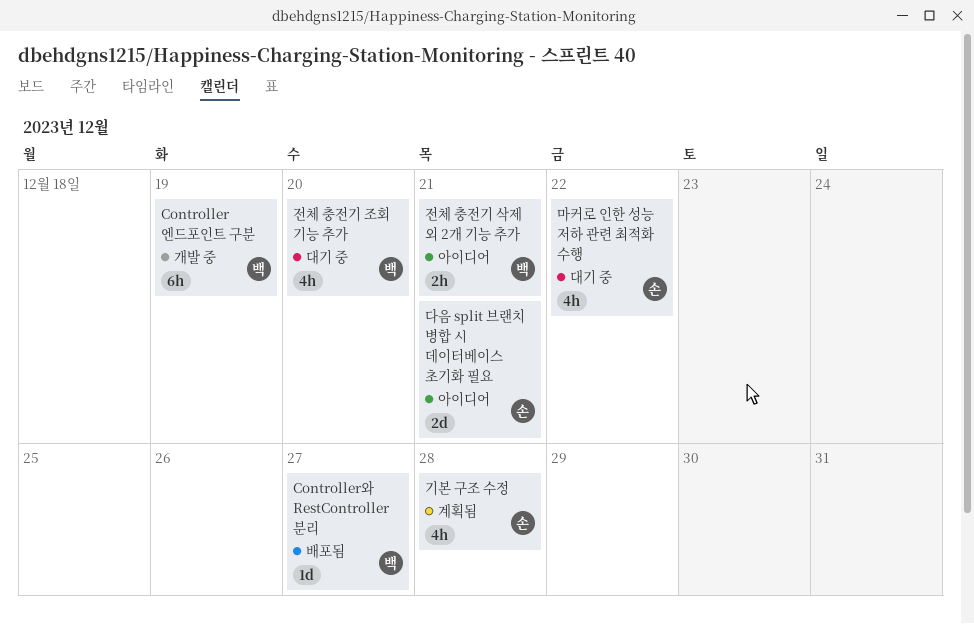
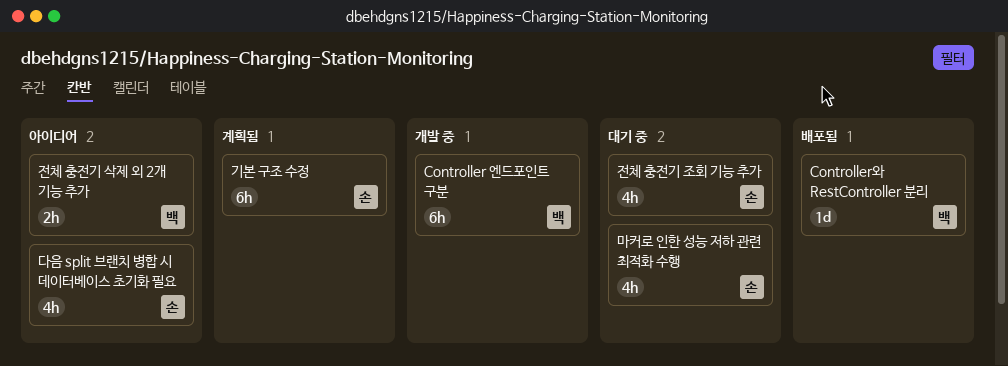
기본 구조 수정, estimate: 4h -> 6h
다음 split 브랜치 병합 시 데이터베이스 초기화 필요, estimate: 2d -> 4h
전체 충전기 조회 기능 추가, owner: 백 -> 손

